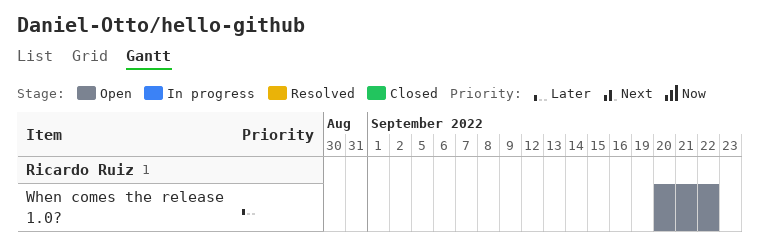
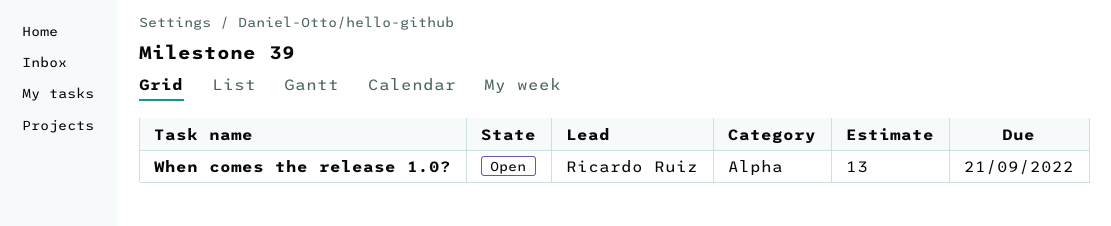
When comes the release 1.0?, due: Sep 22 -> Sep 21

